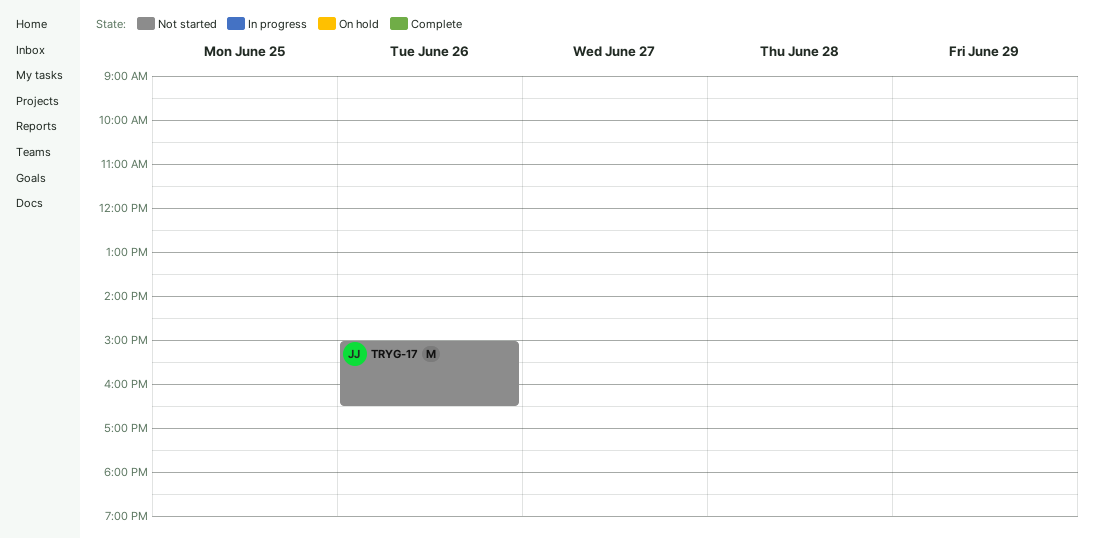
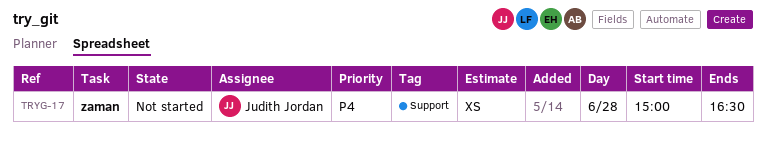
TRYG-17, estimate: M -> XS
TRYG-17, day: Jun 26 -> Jun 28

